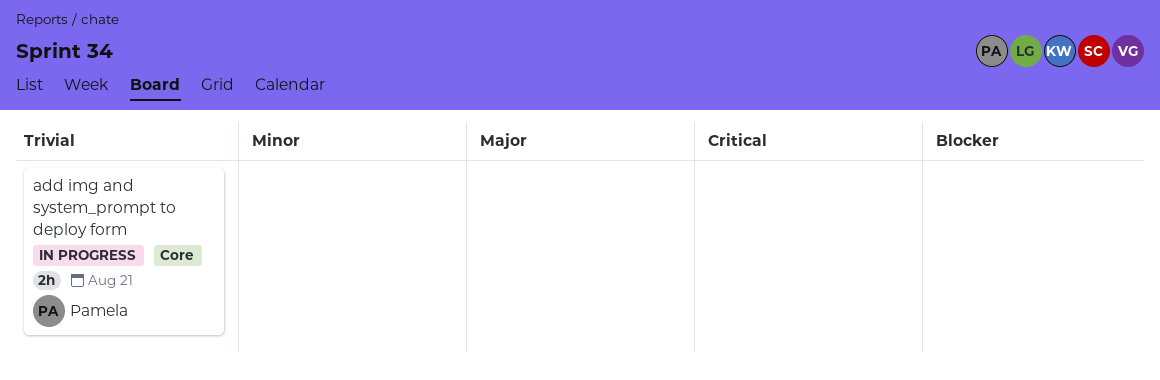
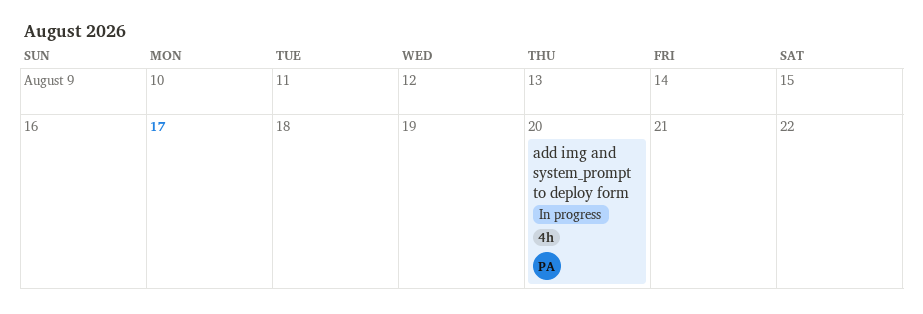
add img and system_prompt to deploy form, estimate: 2h -> 4h
add img and system_prompt to deploy form, due: Aug 21 -> Aug 20

